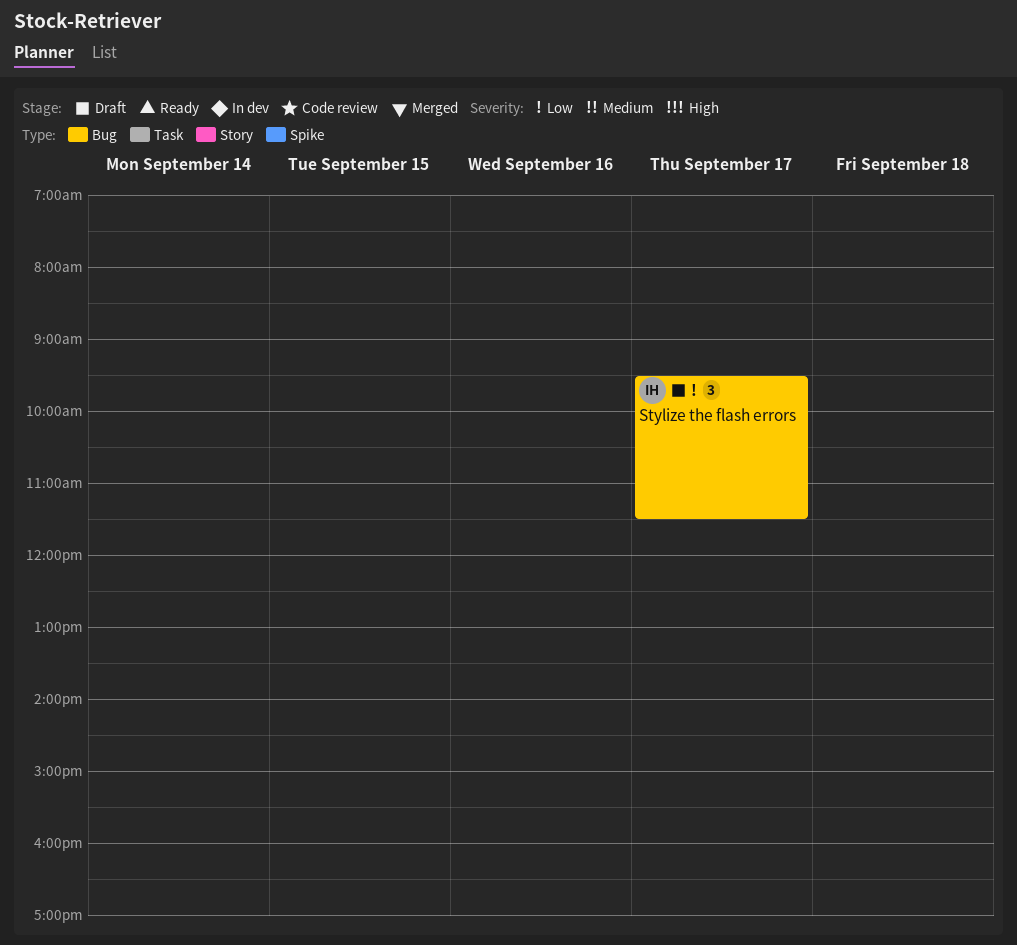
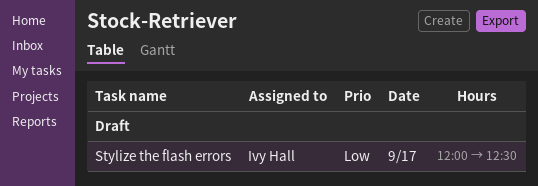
Stylize the flash errors, begins: 09:30 -> 12:00
Stylize the flash errors, ends: 11:30 -> 12:30

